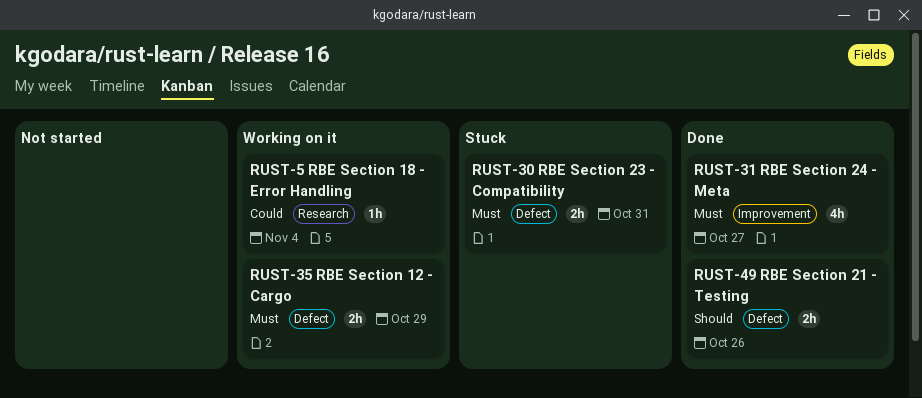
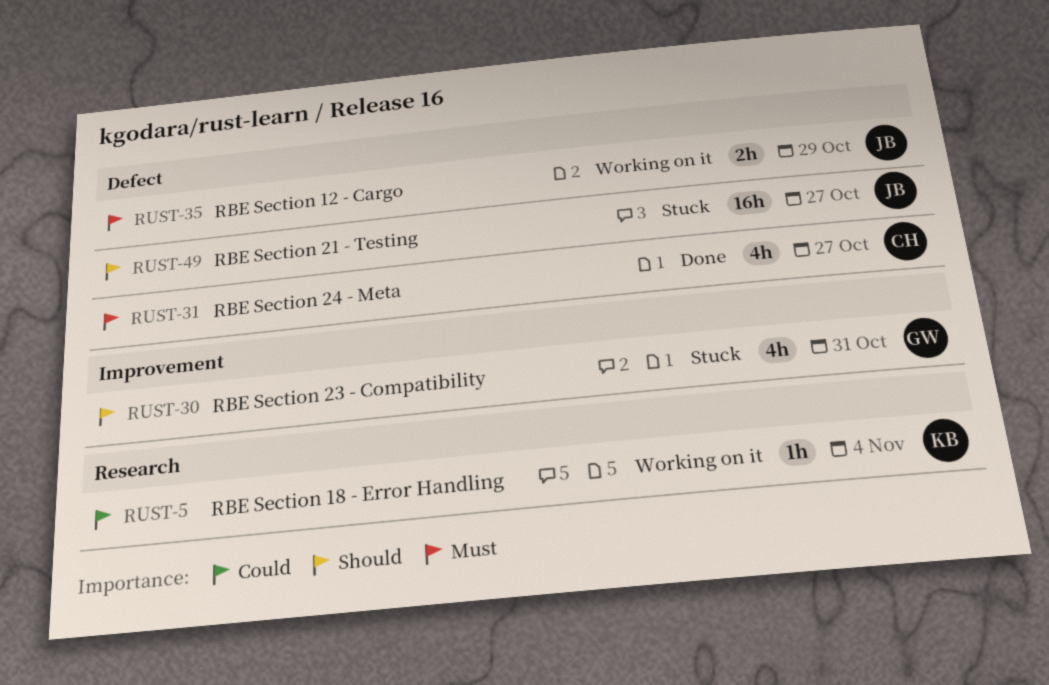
RUST-30, priority: Must -> Should
RUST-30, label: Defect -> Improvement
RUST-30, estimate: 2h -> 4h
RUST-31, label: Improvement -> Defect
RUST-49, status: Done -> Stuck
RUST-49, estimate: 2h -> 16h
RUST-49, due: Oct 26 -> Oct 27

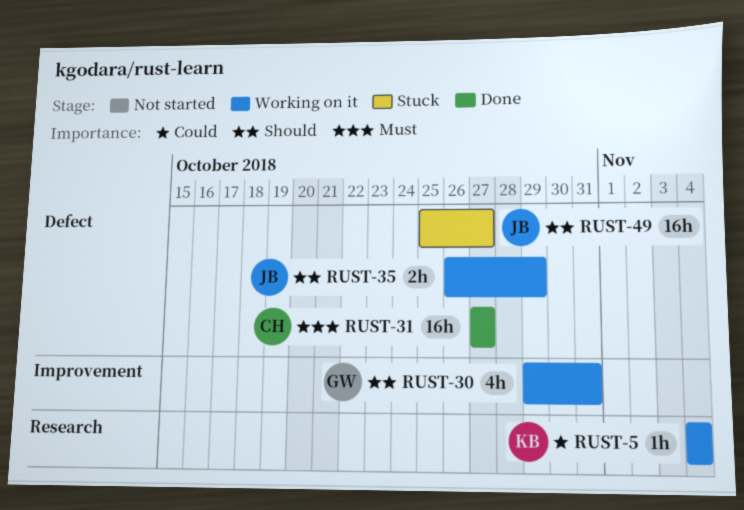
RUST-30, status: Stuck -> Working on it
RUST-31, estimate: 4h -> 16h
RUST-35, priority: Must -> Should

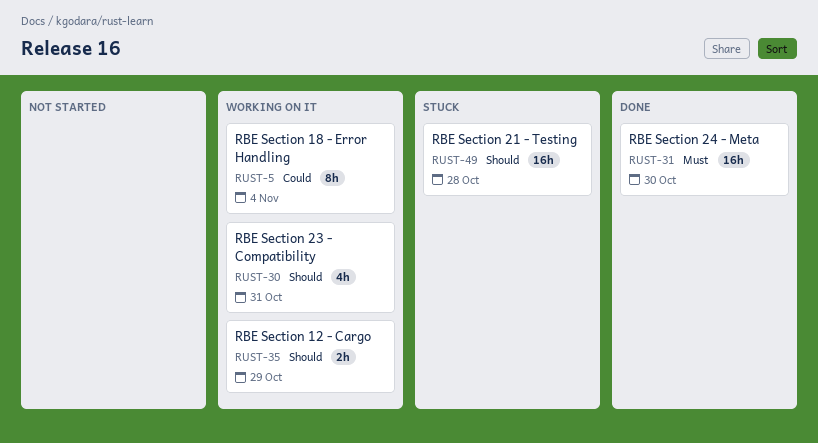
RUST-5, estimate: 1h -> 8h
RUST-31, due: Oct 27 -> Oct 30
RUST-49, due: Oct 27 -> Oct 28

